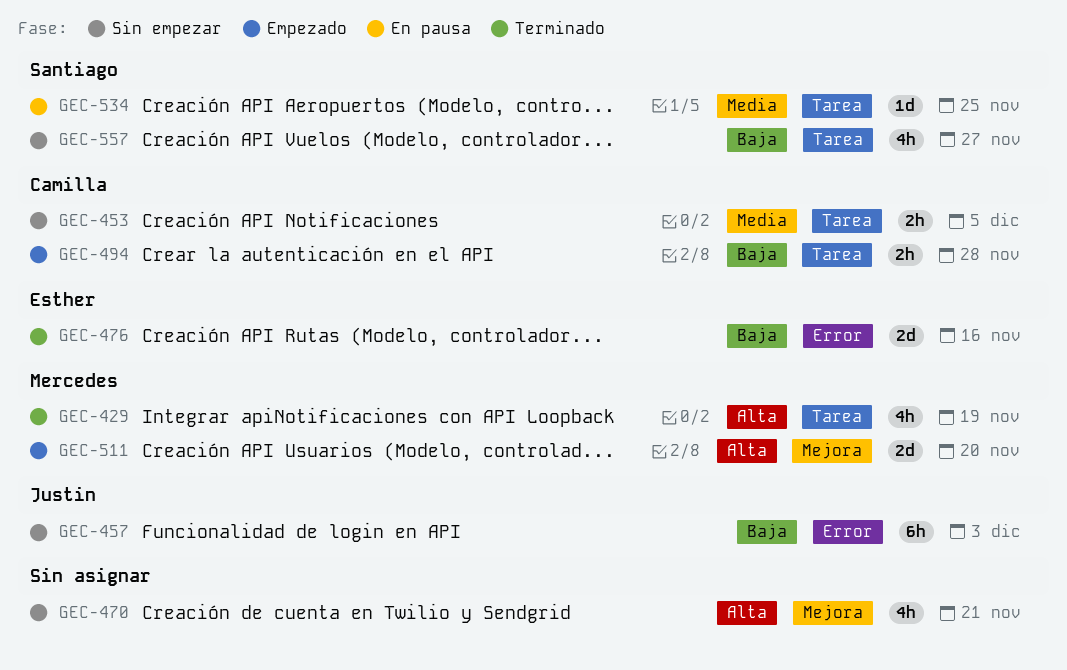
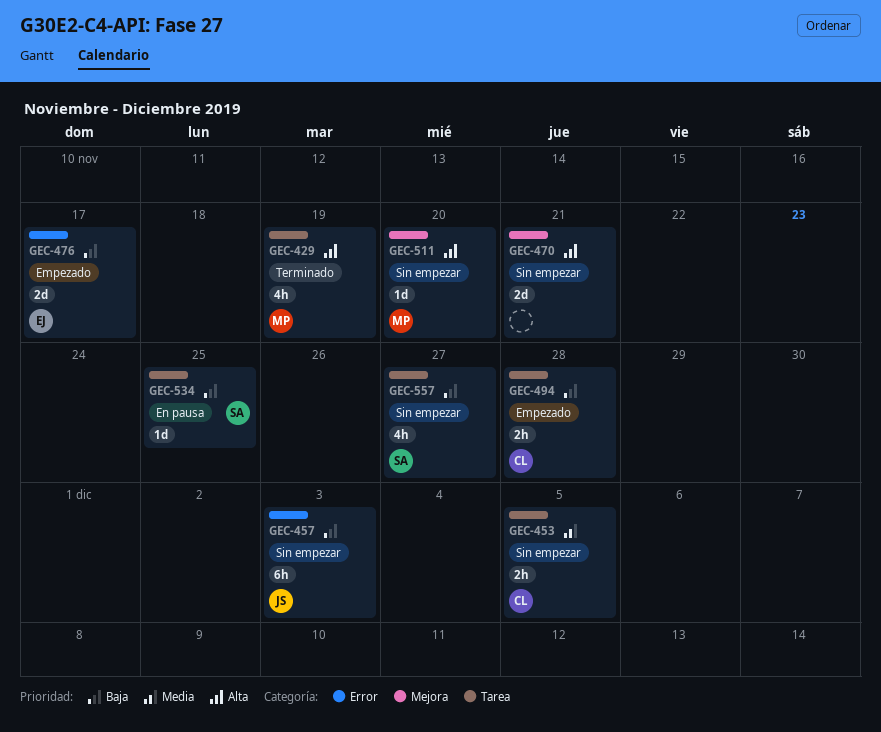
GEC-470, estimate: 4h -> 2d
GEC-476, status: Terminado -> Empezado
GEC-476, due: Nov 16 -> Nov 17
GEC-511, status: Empezado -> Sin empezar
GEC-511, estimate: 2d -> 1d
GEC-534, priority: Media -> Baja

